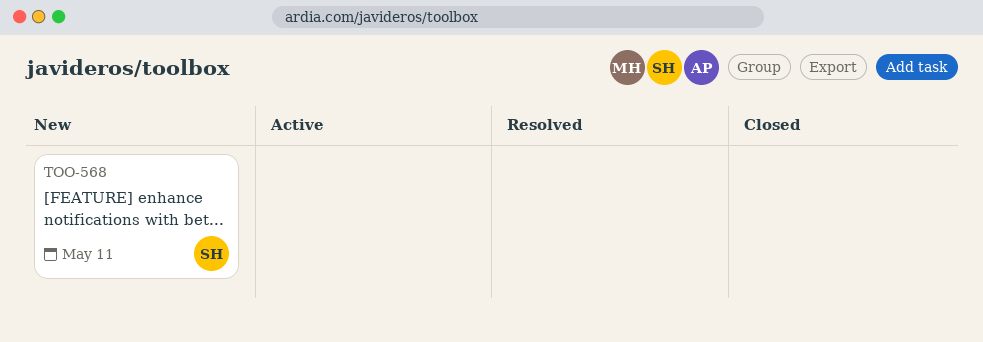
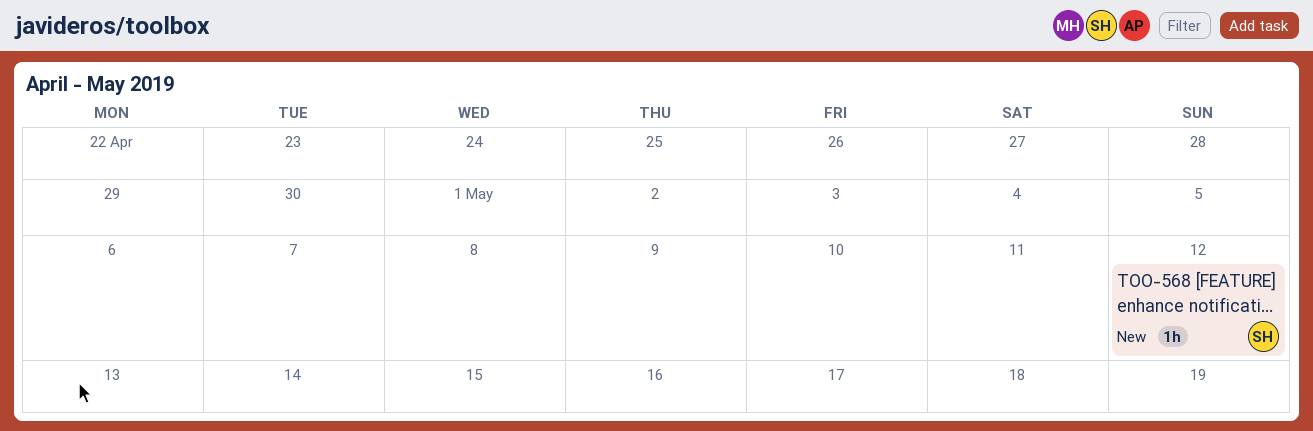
TOO-568, due: May 11 -> May 12

